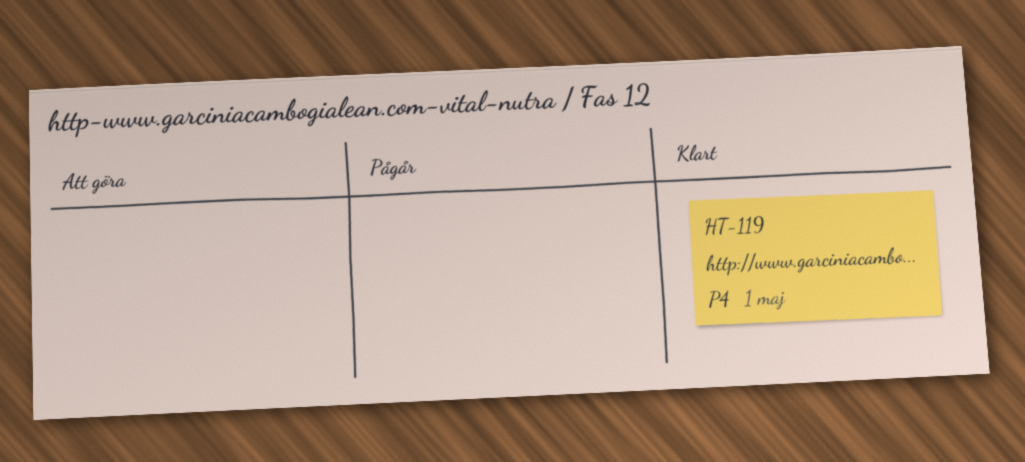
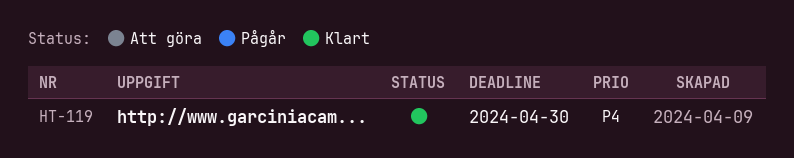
HT-119, due: May 1 -> Apr 30

